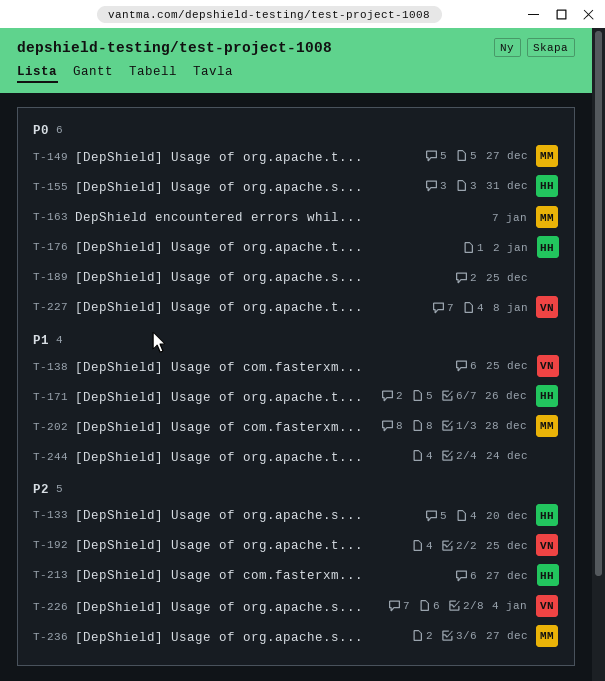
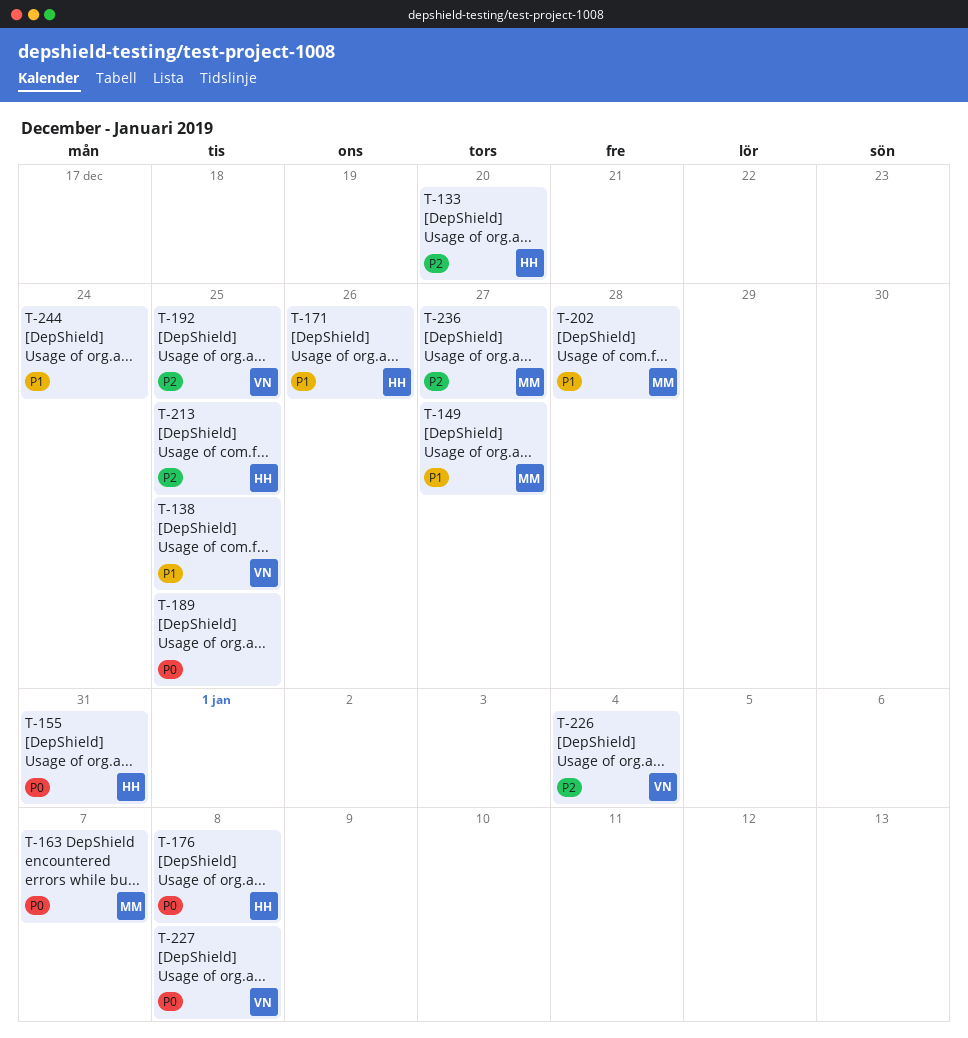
T-149, priority: P0 -> P1
T-176, due: Jan 2 -> Jan 8
T-213, due: Dec 27 -> Dec 25

